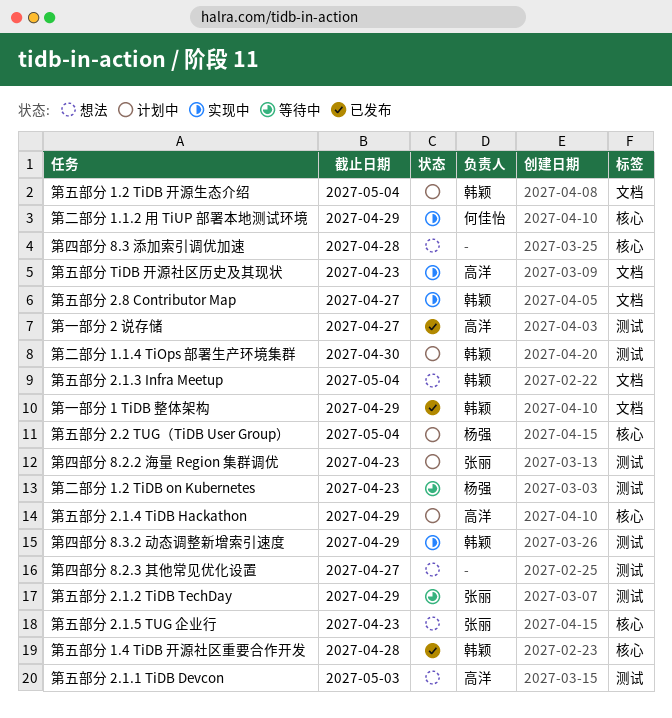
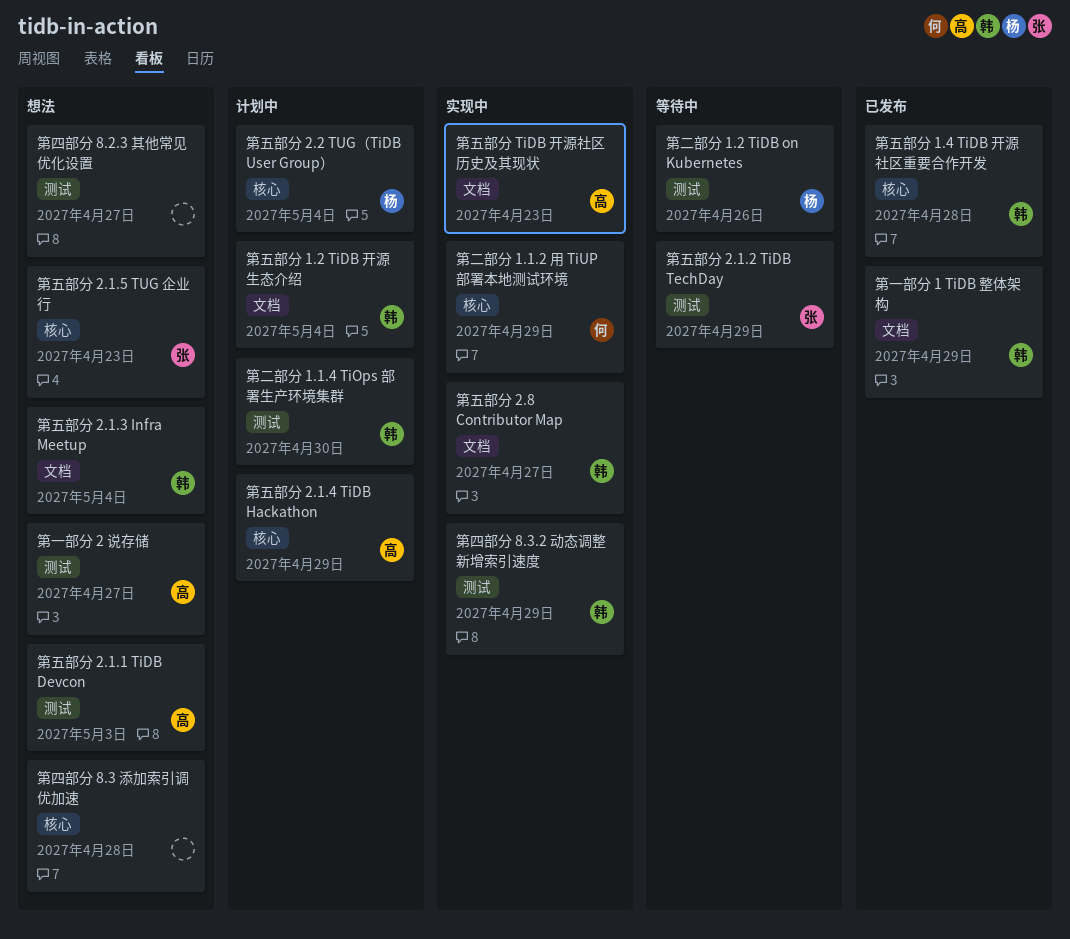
第一部分 2 说存储, status: 已发布 -> 想法
第二部分 1.2 TiDB on Kubernetes, due: Apr 23 -> Apr 26
第四部分 8.2.2 海量 Region 集群调优: present -> none

